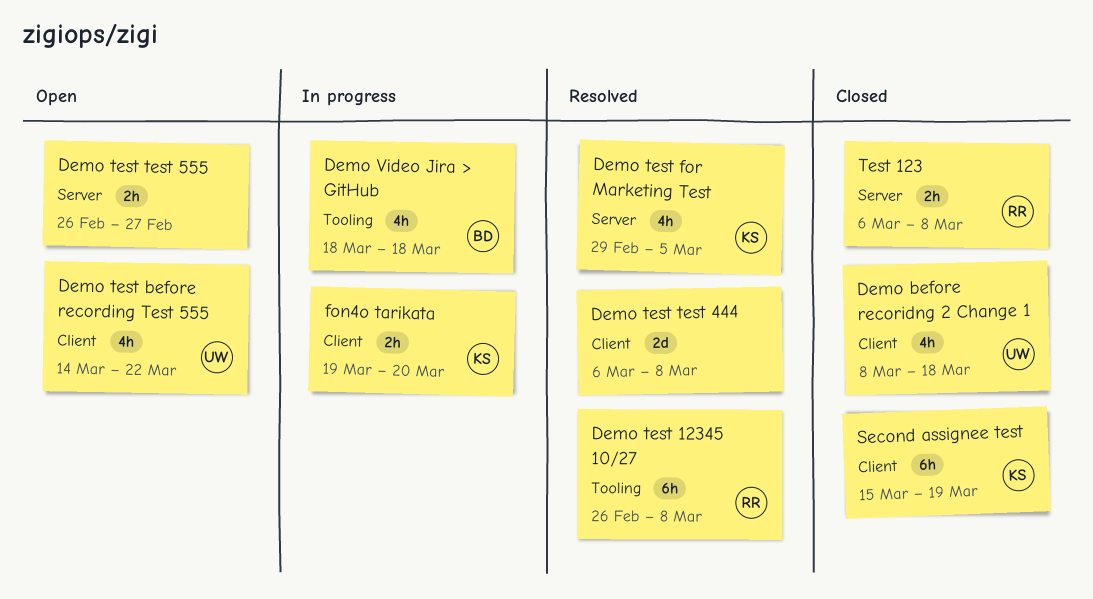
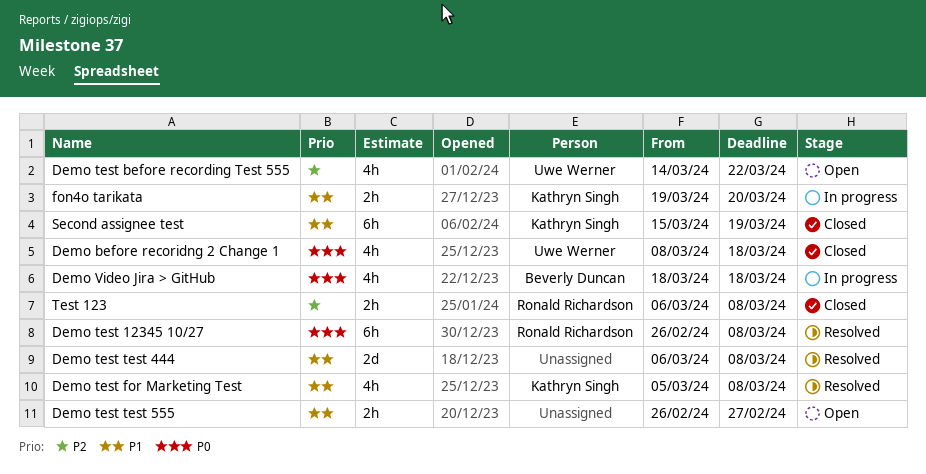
Demo test for Marketing Test, start: Feb 29 -> Mar 5
Demo test for Marketing Test, due: Mar 5 -> Mar 8

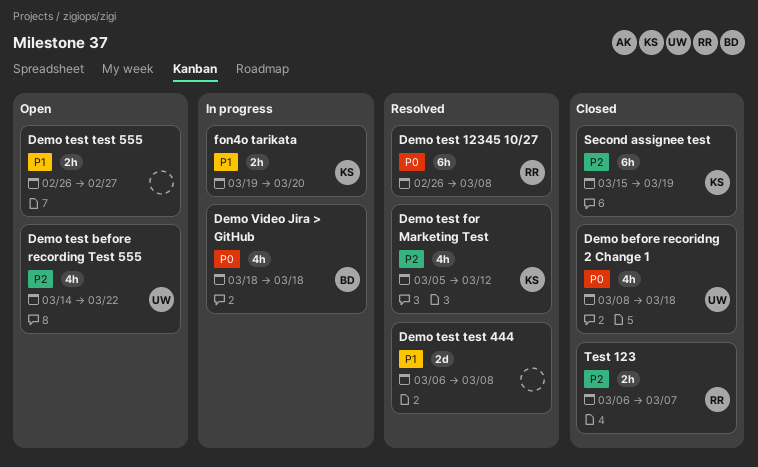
Demo test for Marketing Test, priority: P1 -> P2
Demo test for Marketing Test, due: Mar 8 -> Mar 12
Second assignee test, priority: P1 -> P2
Test 123, due: Mar 8 -> Mar 7

